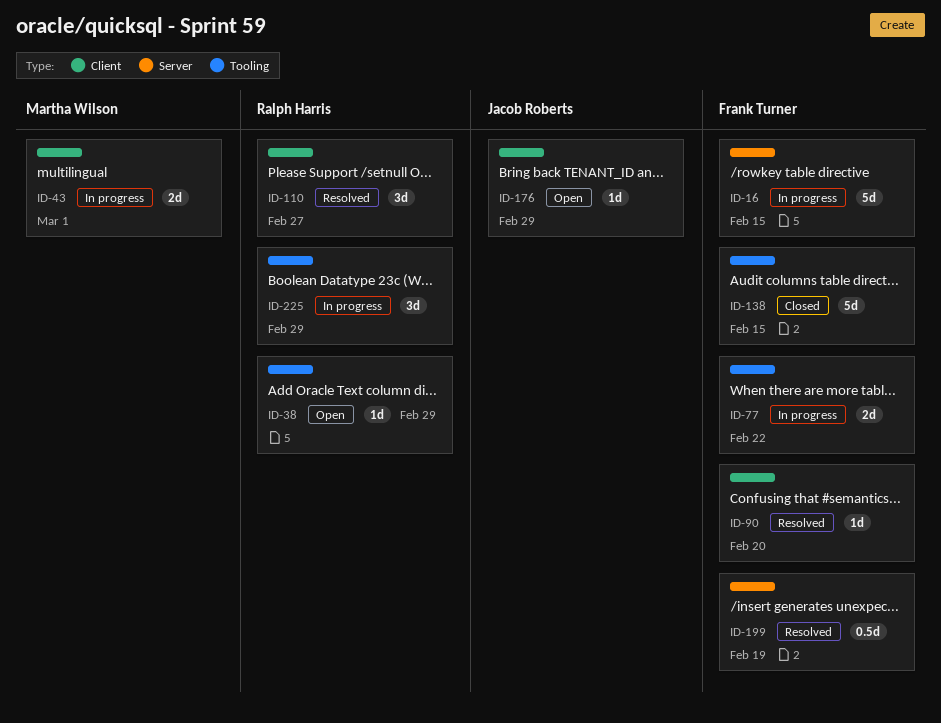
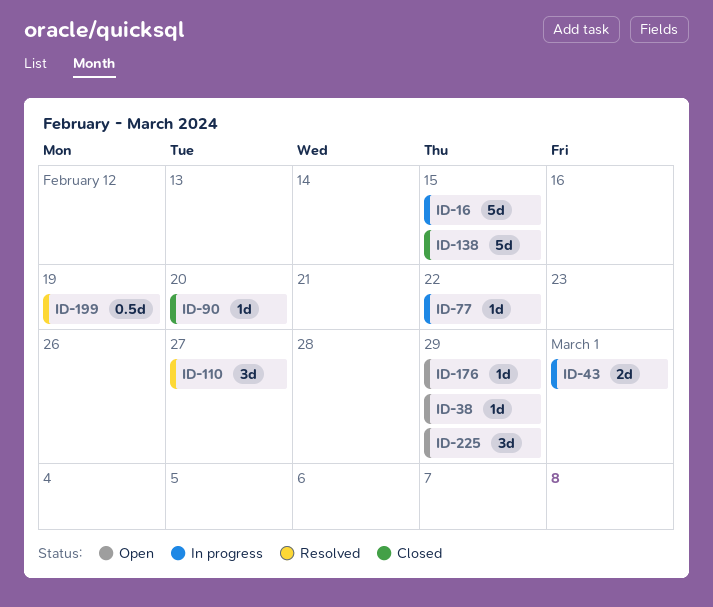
ID-77, estimate: 2d -> 1d
ID-90, status: Resolved -> Closed
ID-225, status: In progress -> Open

